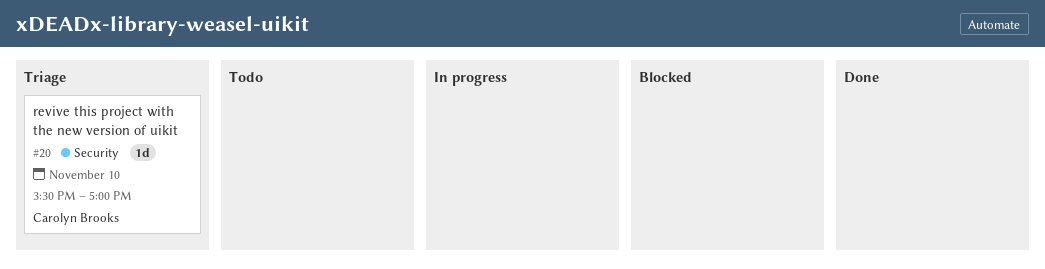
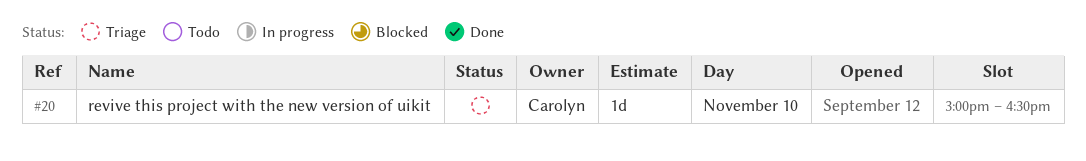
#20, begins: 15:30 -> 15:00
#20, ends: 17:00 -> 16:30

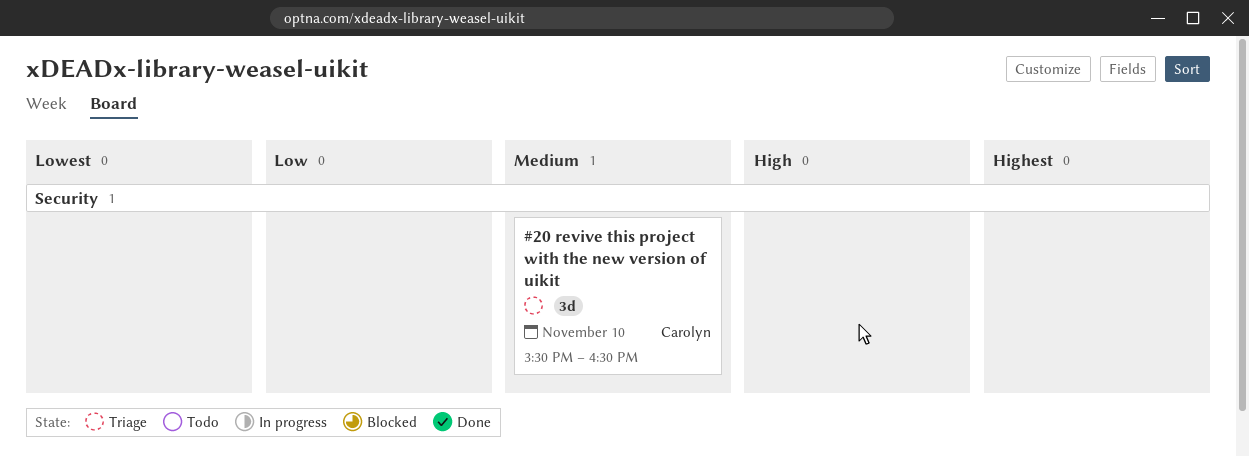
#20, estimate: 1d -> 3d
#20, begins: 15:00 -> 15:30

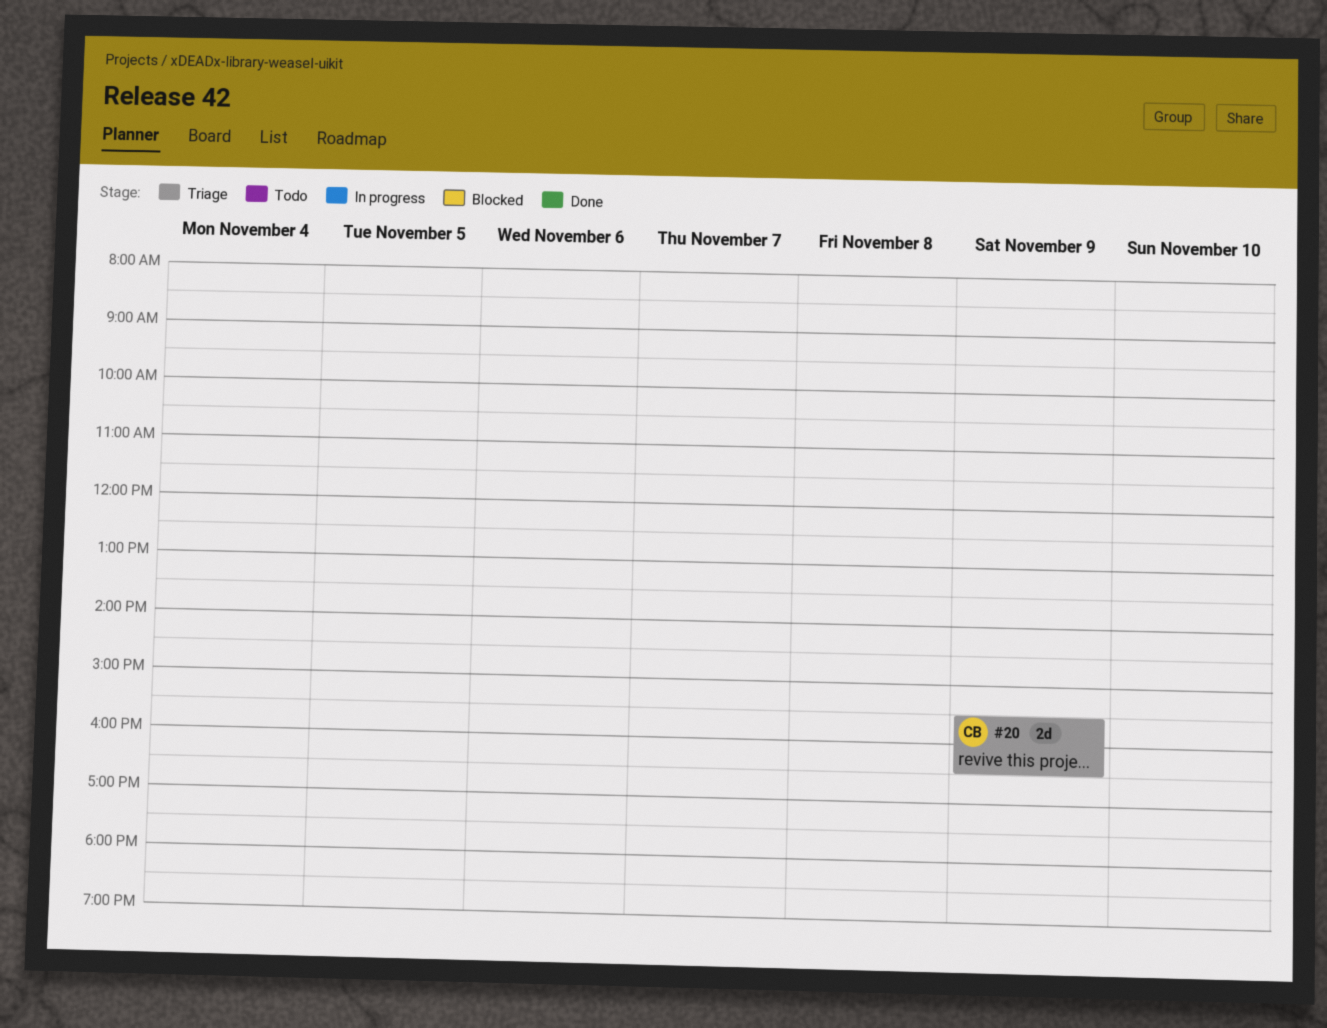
#20, estimate: 3d -> 2d
#20, day: Nov 10 -> Nov 9

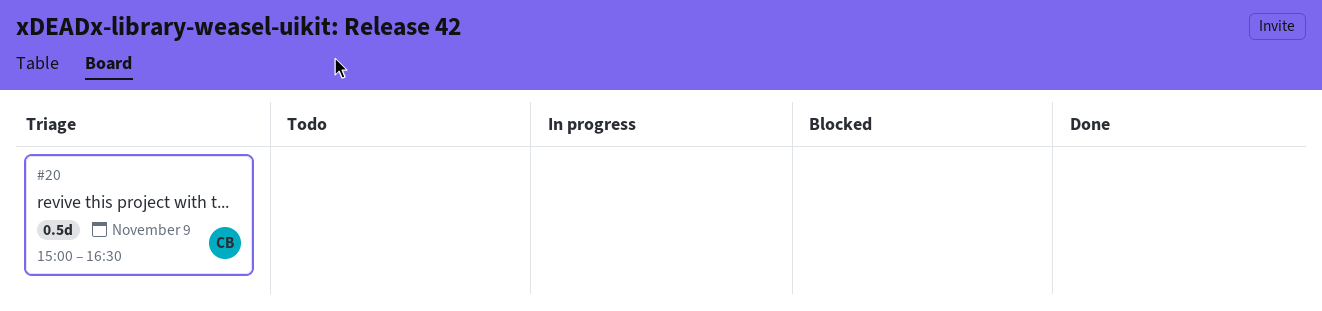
#20, estimate: 2d -> 0.5d
#20, begins: 15:30 -> 15:00

